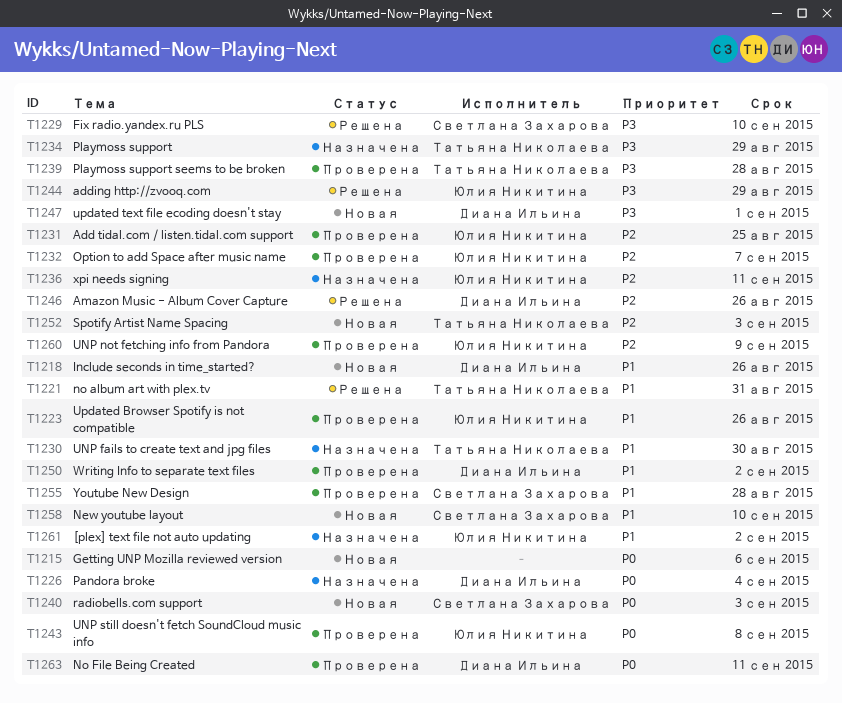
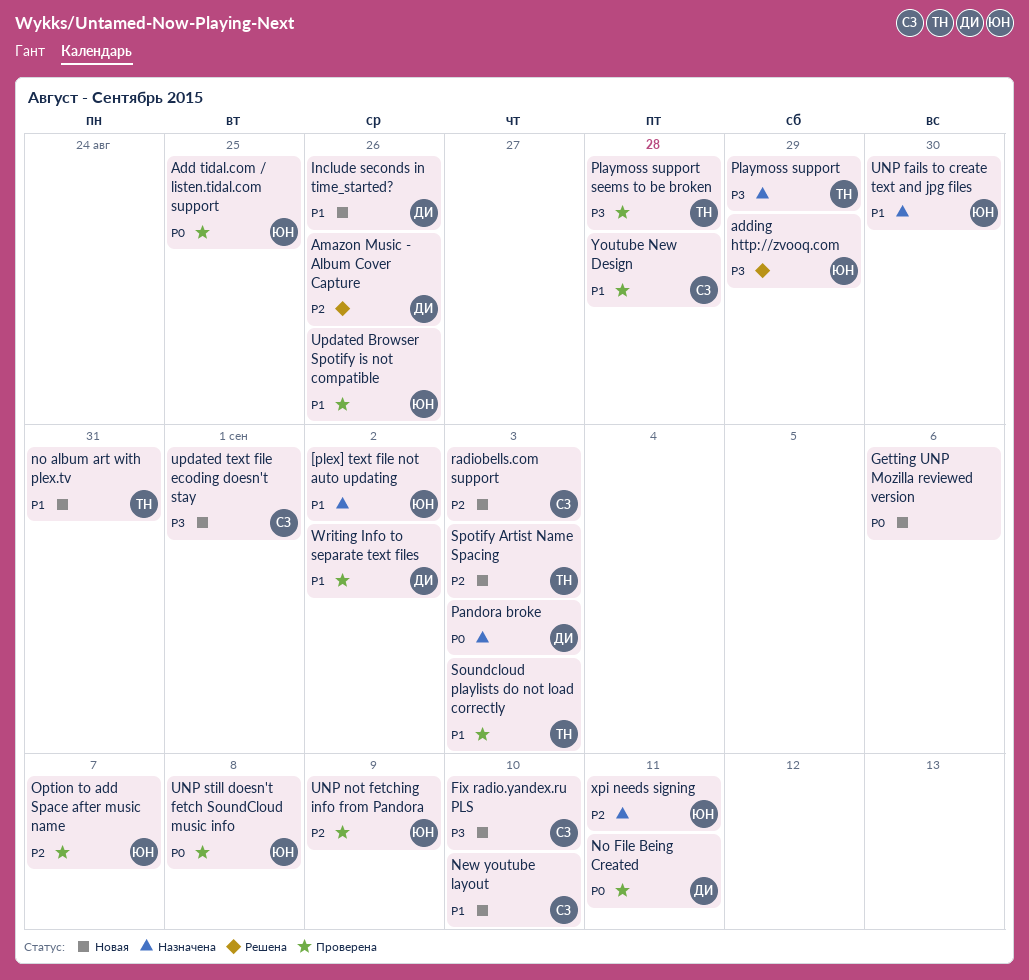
Add tidal.com / listen.tidal.com support, priority: P2 -> P0
Fix radio.yandex.ru PLS, status: Решена -> Новая
no album art with plex.tv, status: Решена -> Новая
Pandora broke, due: Sep 4 -> Sep 3
radiobells.com support, priority: P0 -> P2
Soundcloud playlists do not load correctly: none -> present
UNP fails to create text and jpg files, owner: Татьяна Николаева -> Юлия Никитина
updated text file ecoding doesn't stay, owner: Диана Ильина -> Светлана Захарова

